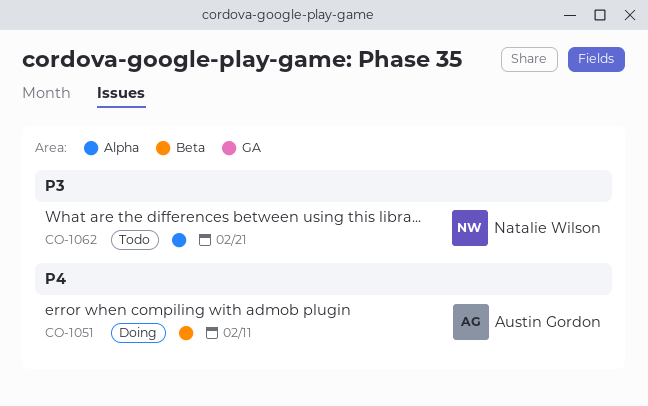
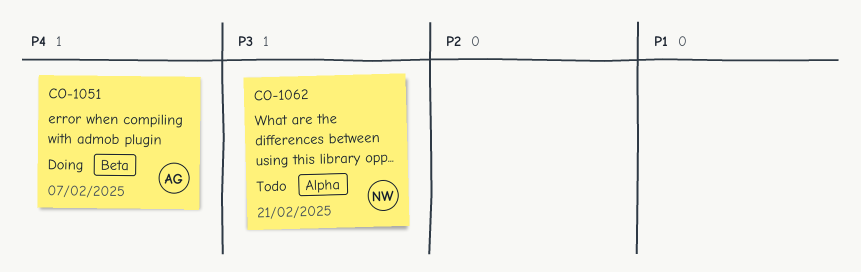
CO-1051, due: Feb 11 -> Feb 7

